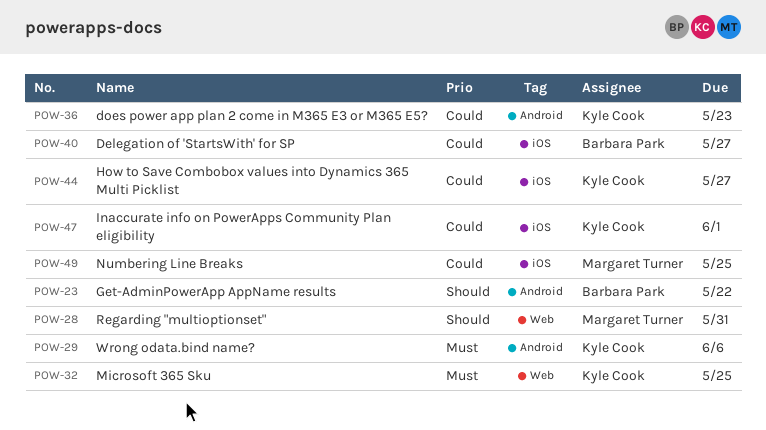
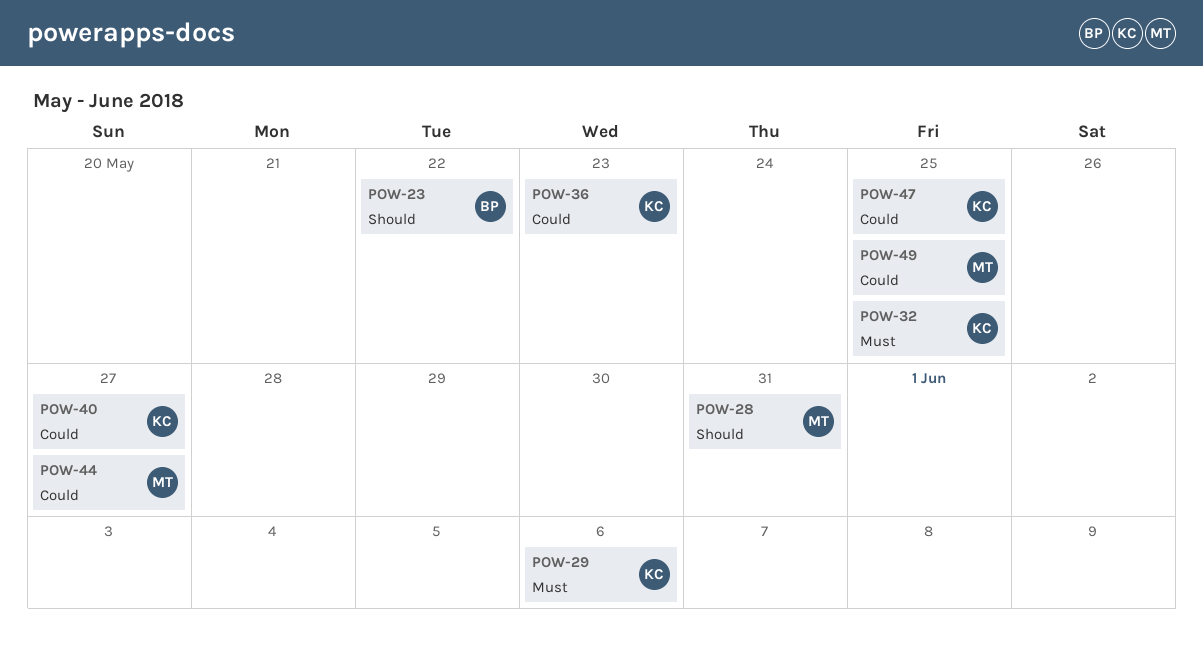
POW-40, owner: Barbara Park -> Kyle Cook
POW-44, owner: Kyle Cook -> Margaret Turner
POW-47, due: Jun 1 -> May 25

